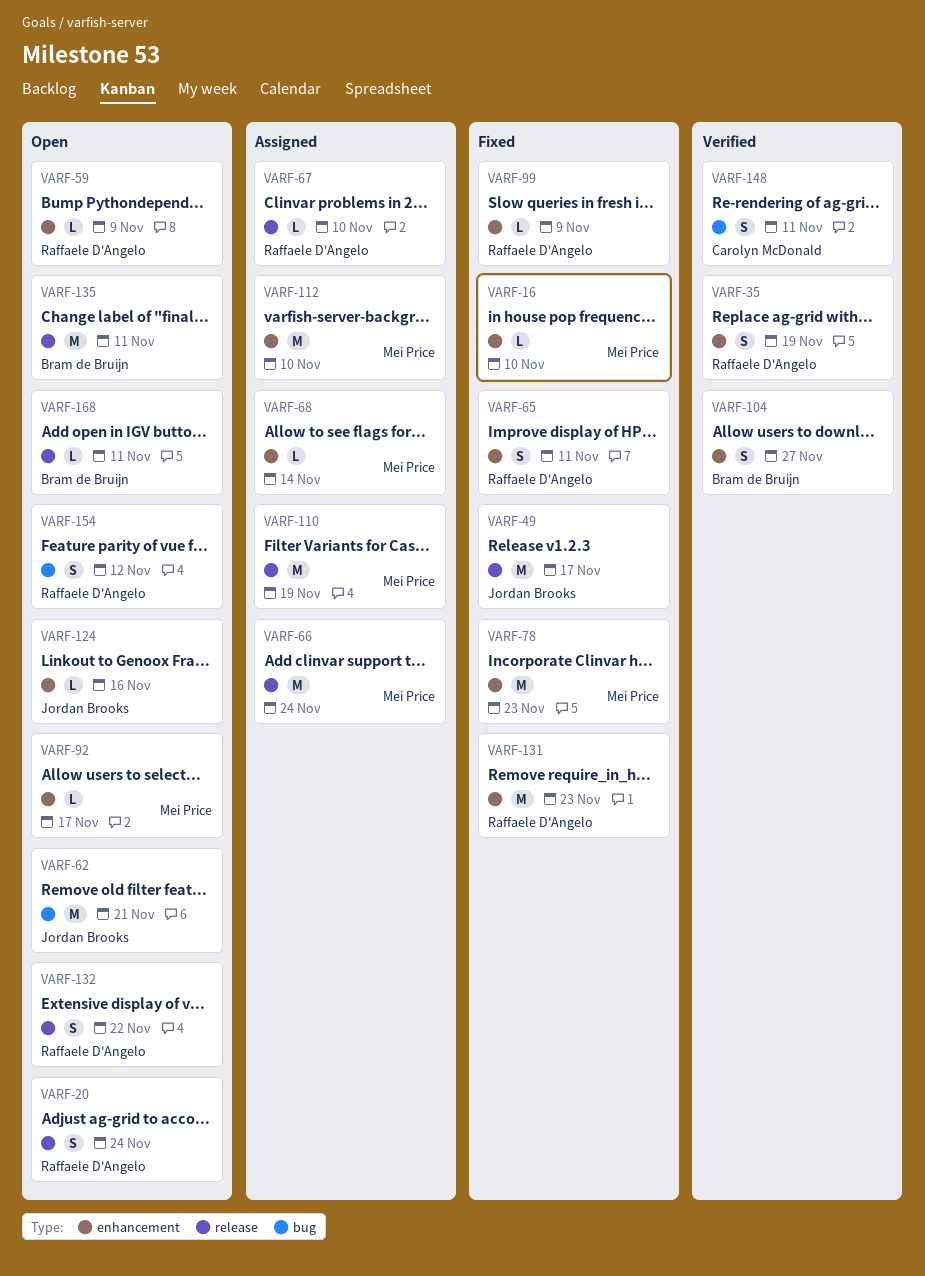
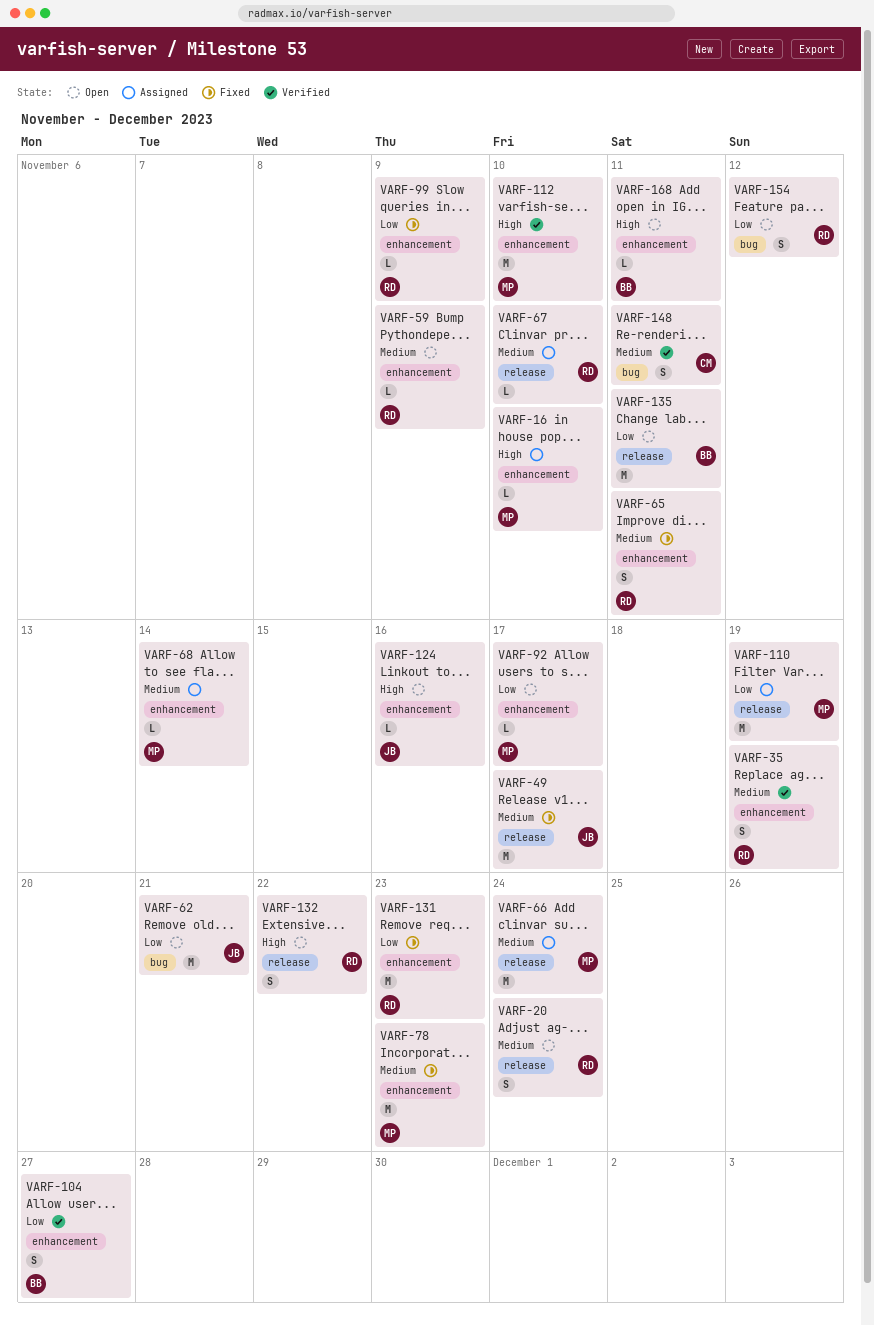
VARF-16, status: Fixed -> Assigned
VARF-112, status: Assigned -> Verified
VARF-168, label: release -> enhancement

